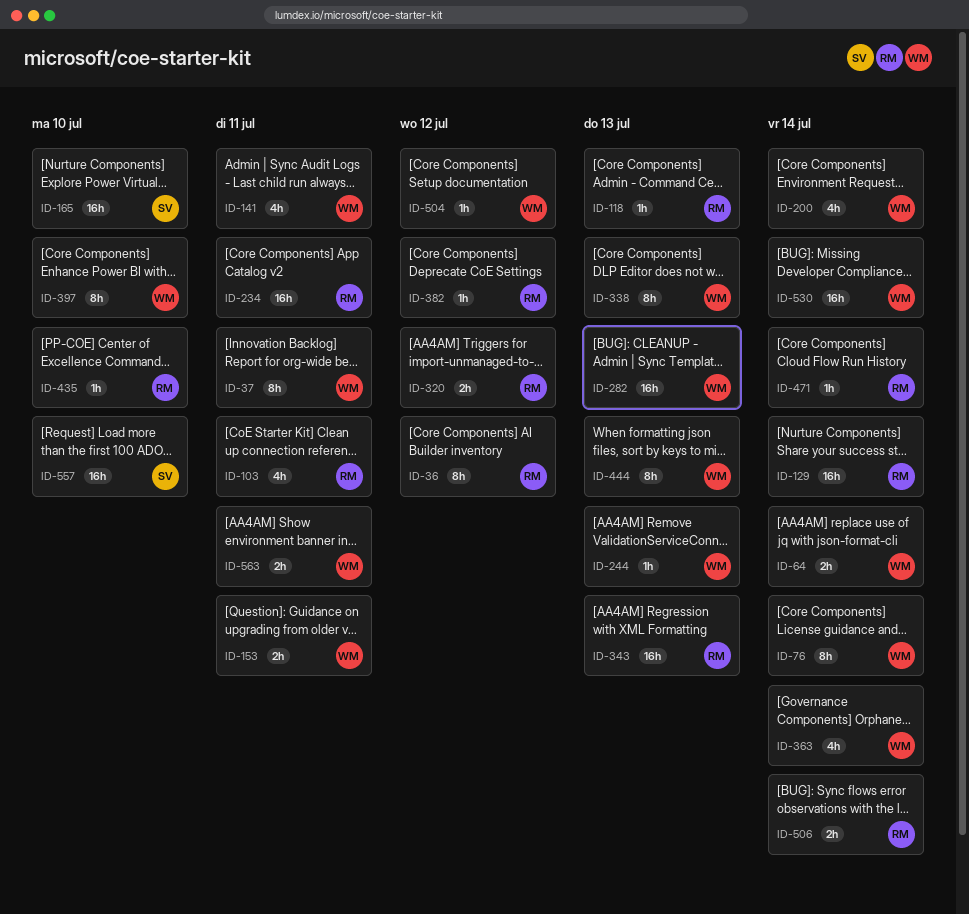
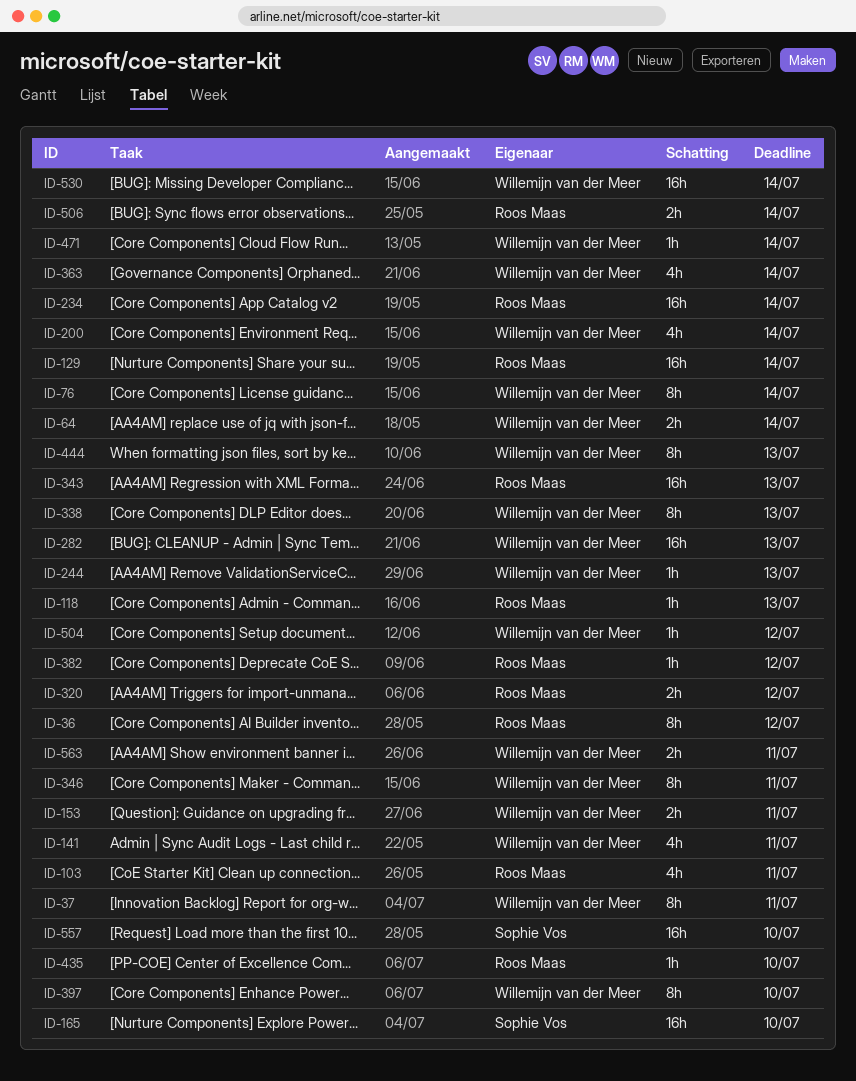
ID-234, due: Jul 11 -> Jul 14
ID-346: none -> present
ID-471, owner: Roos Maas -> Willemijn van der Meer

